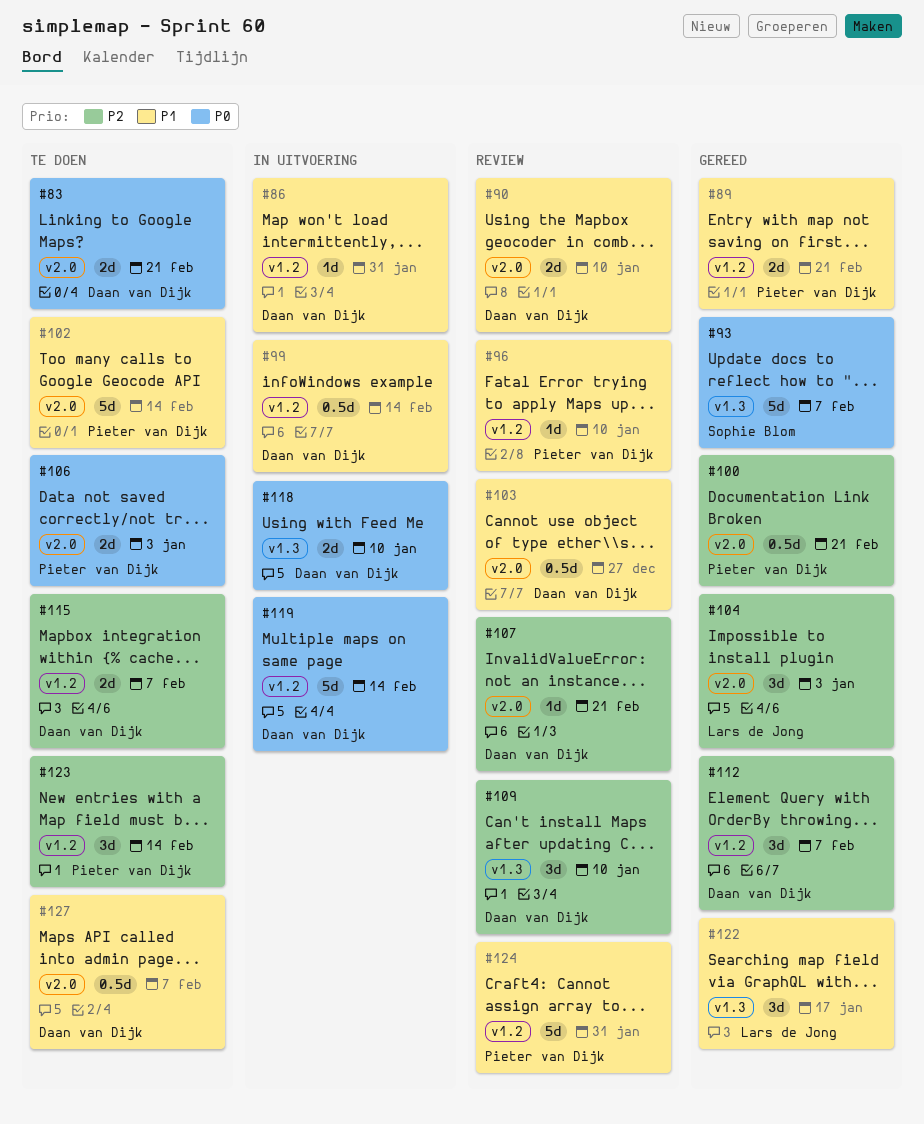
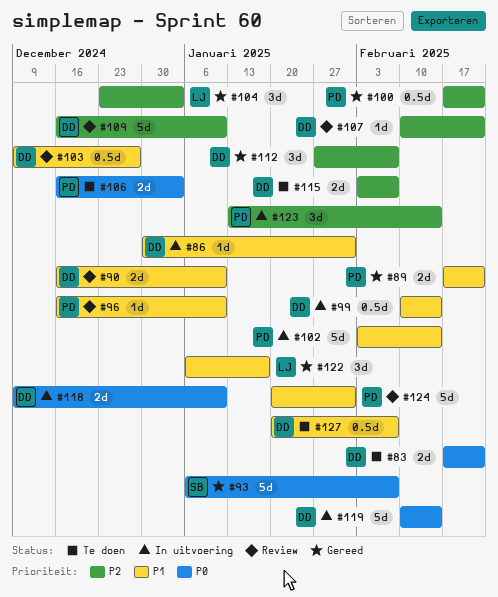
#102, status: Te doen -> In uitvoering
#109, estimate: 3d -> 5d
#123, status: Te doen -> In uitvoering

